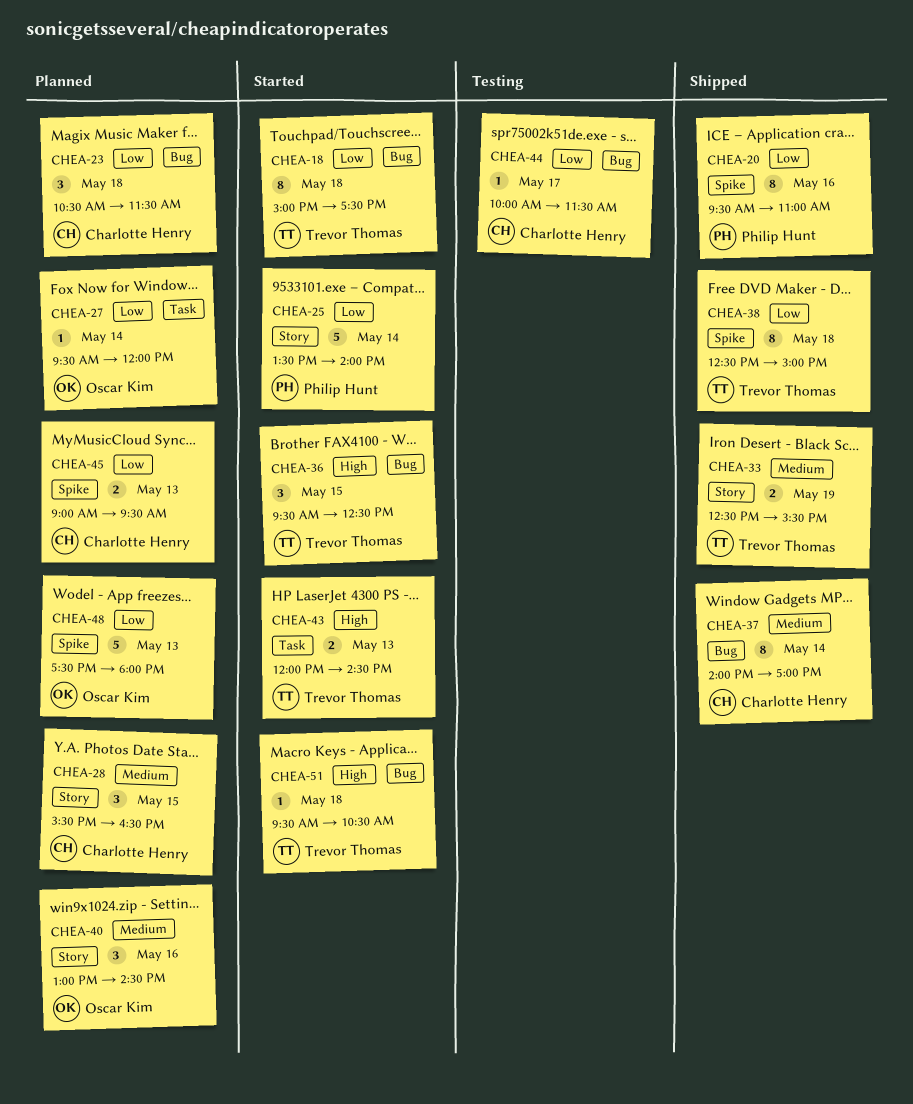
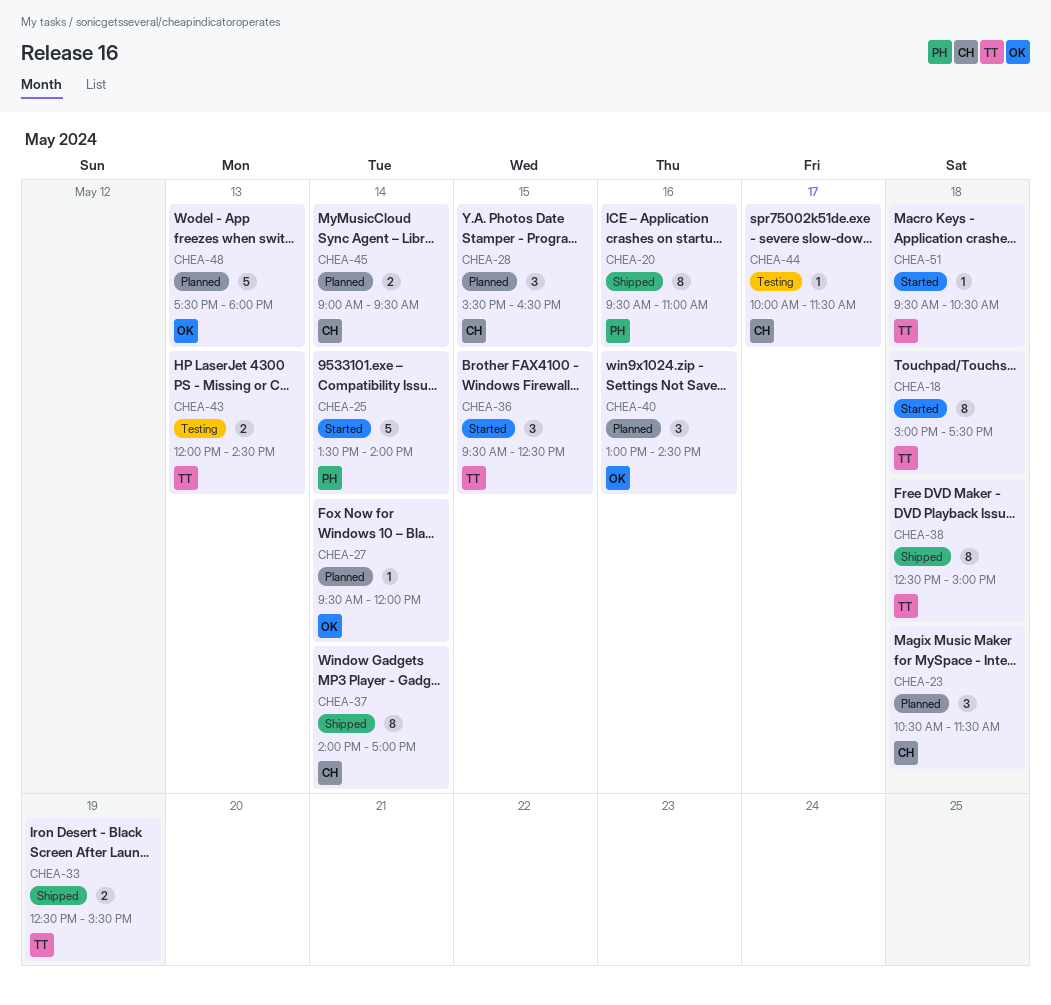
CHEA-43, status: Started -> Testing
CHEA-45, day: May 13 -> May 14

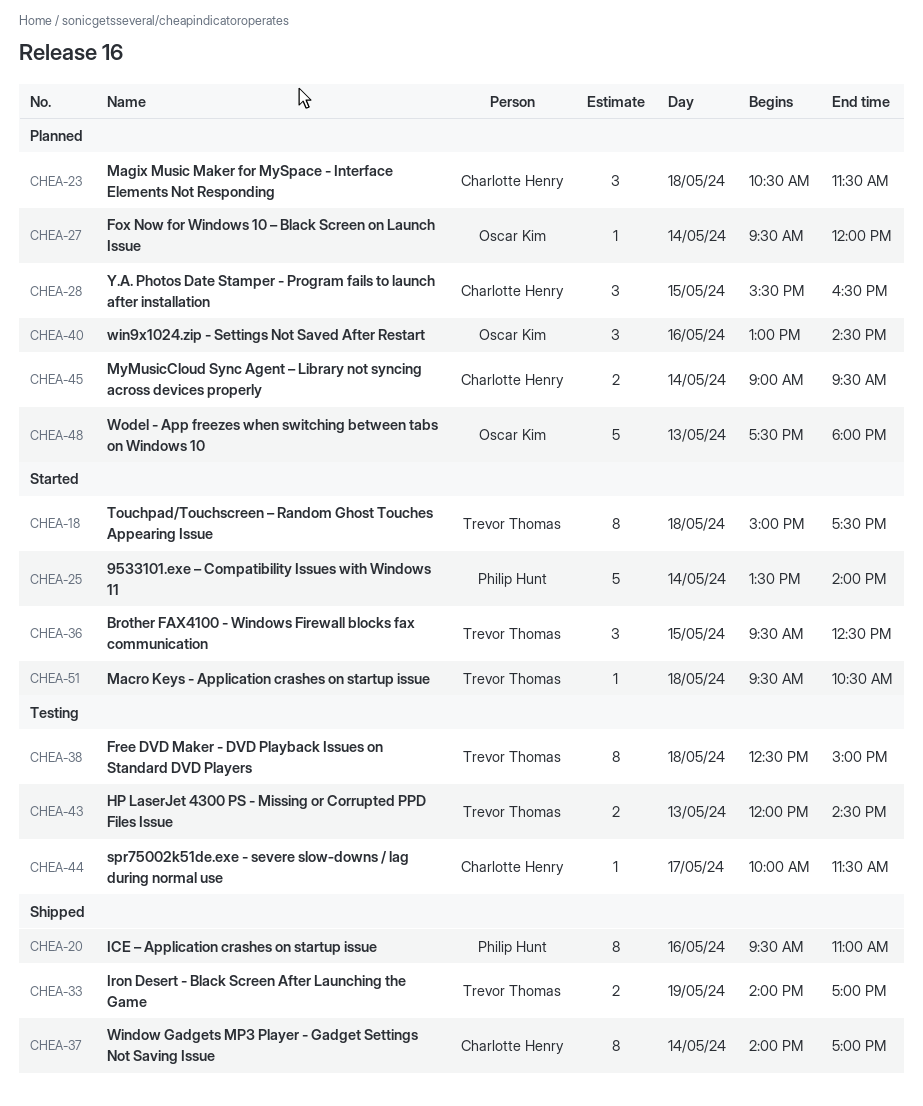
CHEA-33, begins: 12:30 -> 14:00
CHEA-33, ends: 15:30 -> 17:00
CHEA-38, status: Shipped -> Testing

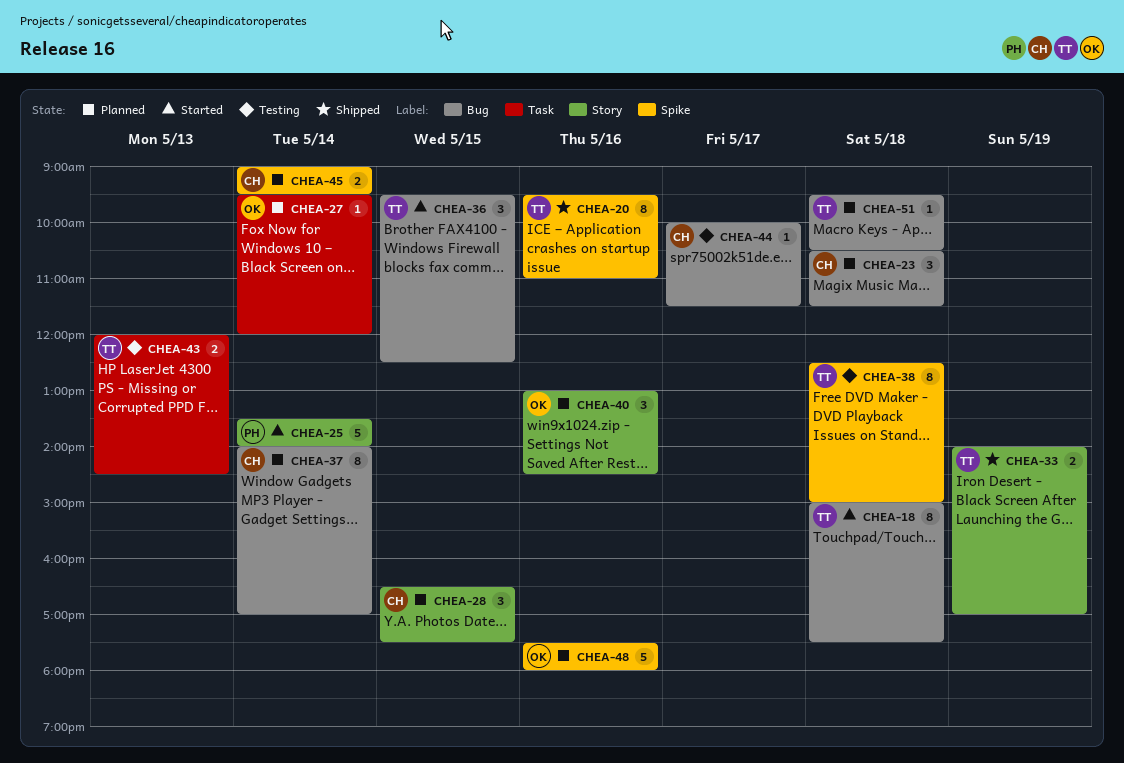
CHEA-20, owner: Philip Hunt -> Trevor Thomas
CHEA-28, begins: 15:30 -> 16:30
CHEA-28, ends: 16:30 -> 17:30
CHEA-37, status: Shipped -> Planned
CHEA-48, day: May 13 -> May 16
CHEA-51, status: Started -> Planned

